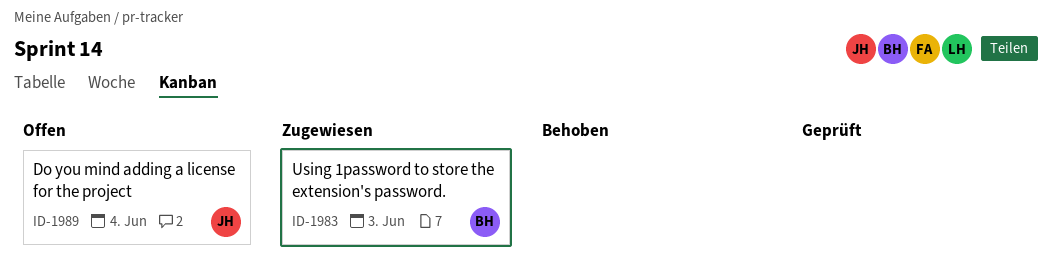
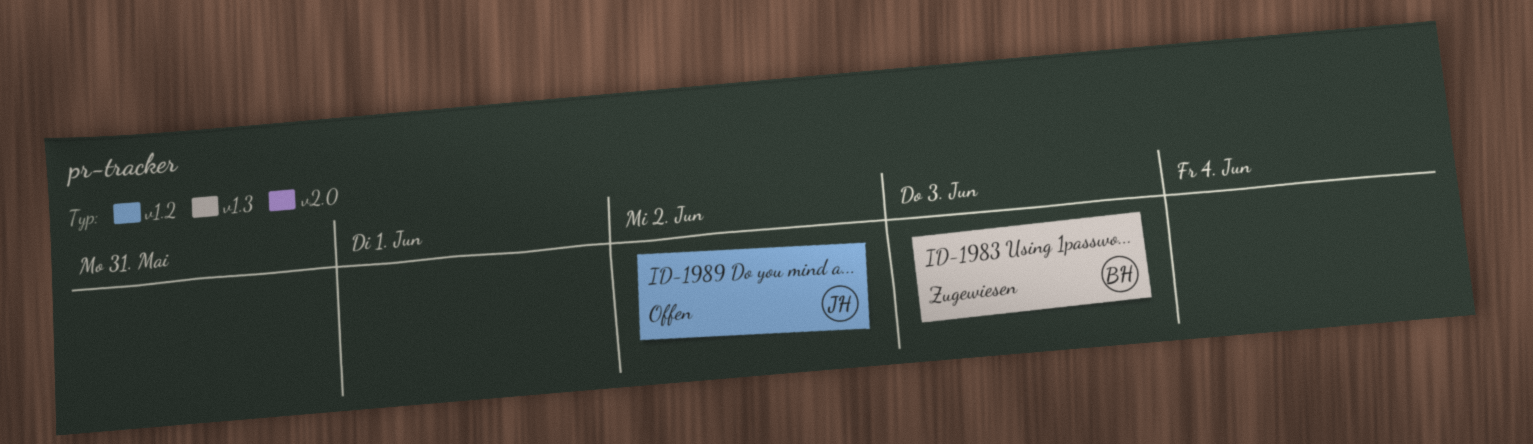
ID-1989, due: Jun 4 -> Jun 2

